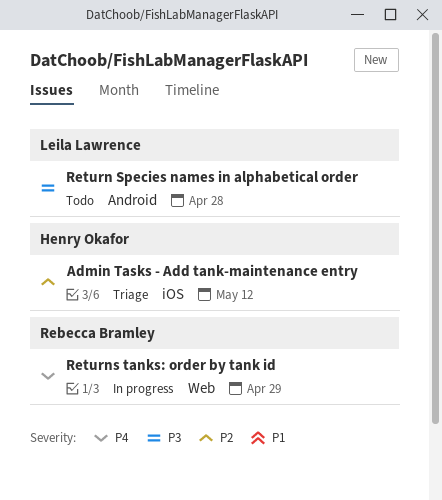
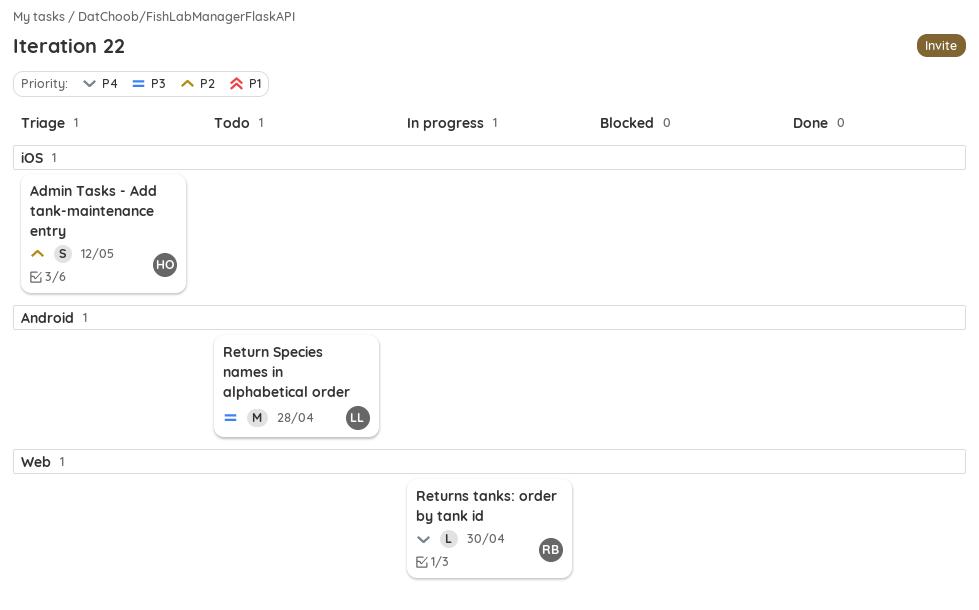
Returns tanks: order by tank id, due: Apr 29 -> Apr 30

